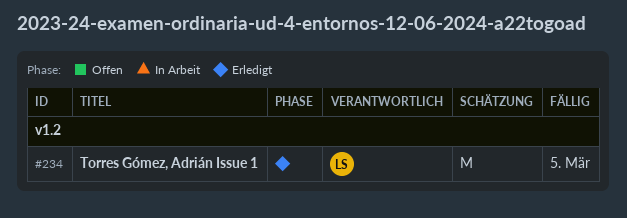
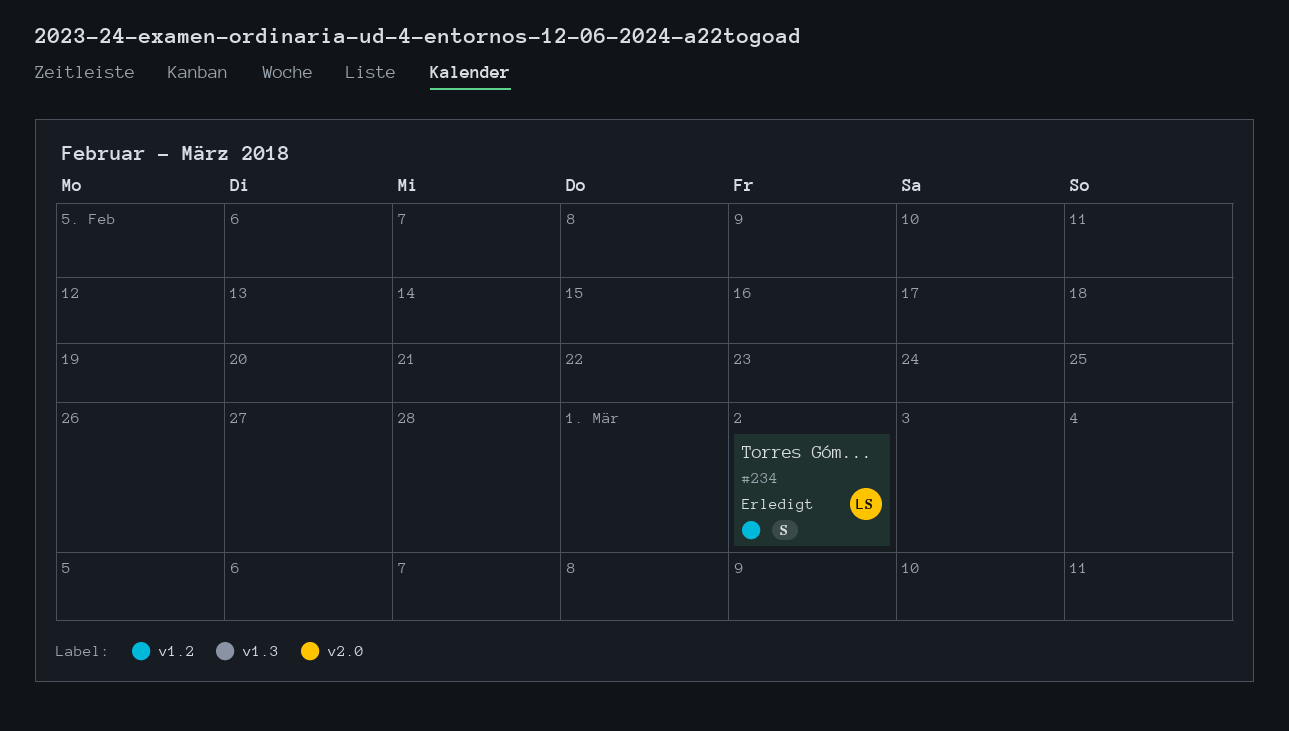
#234, estimate: M -> S
#234, due: Mar 5 -> Mar 2

